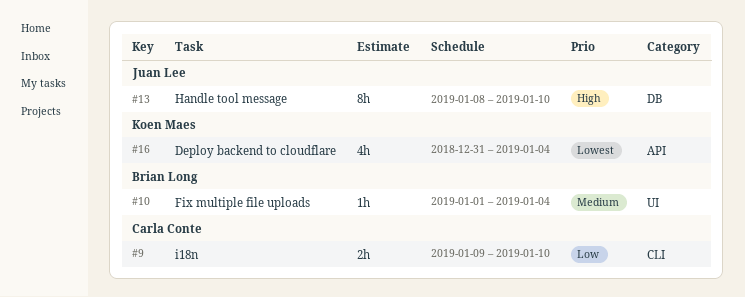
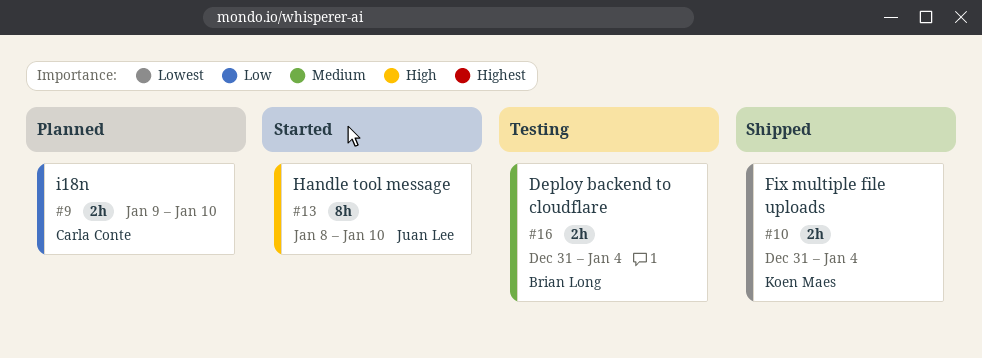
#10, owner: Brian Long -> Koen Maes
#10, priority: Medium -> Lowest
#10, estimate: 1h -> 2h
#10, start: Jan 1 -> Dec 31
#16, owner: Koen Maes -> Brian Long
#16, priority: Lowest -> Medium
#16, estimate: 4h -> 2h

